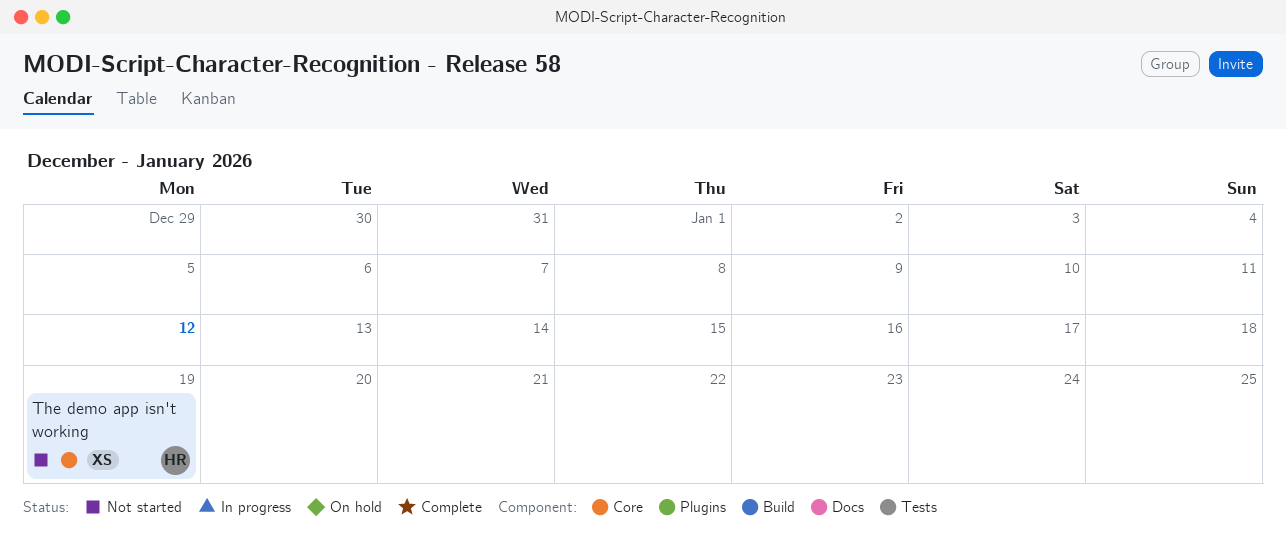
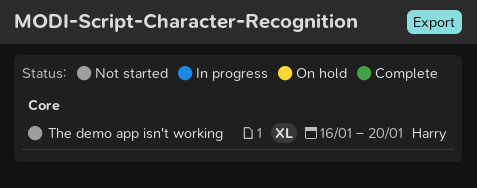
The demo app isn't working, estimate: XS -> XL
The demo app isn't working, due: Jan 19 -> Jan 20

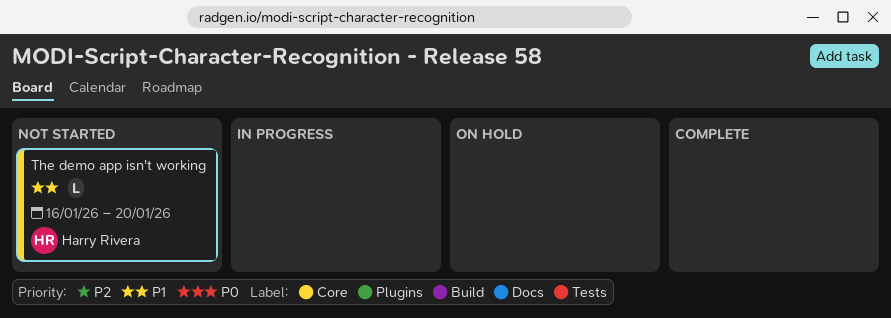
The demo app isn't working, estimate: XL -> L

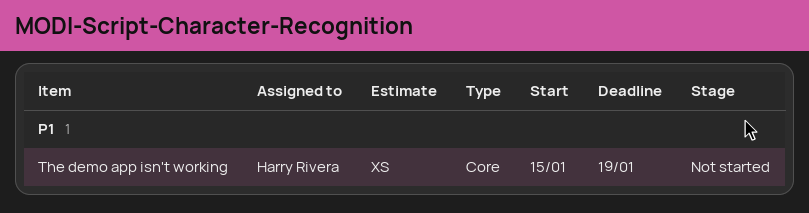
The demo app isn't working, estimate: L -> XS
The demo app isn't working, start: Jan 16 -> Jan 15
The demo app isn't working, due: Jan 20 -> Jan 19

